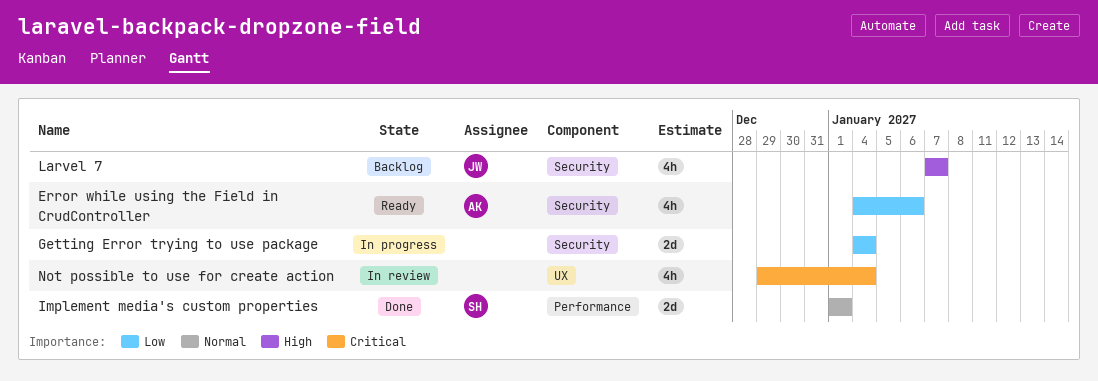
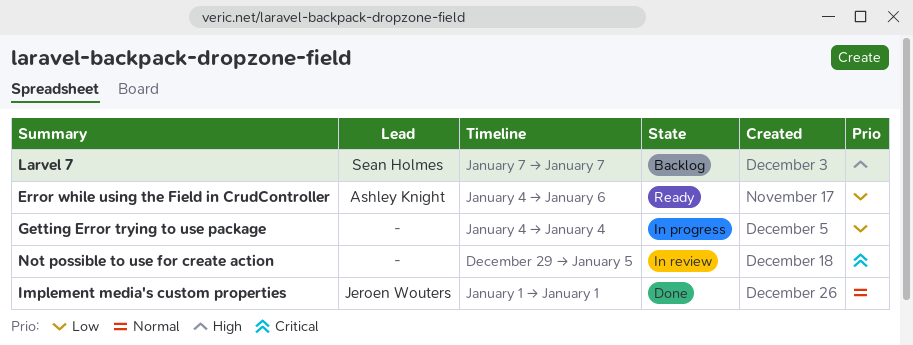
Implement media's custom properties, owner: Sean Holmes -> Jeroen Wouters
Larvel 7, owner: Jeroen Wouters -> Sean Holmes
Not possible to use for create action, due: Jan 4 -> Jan 5

